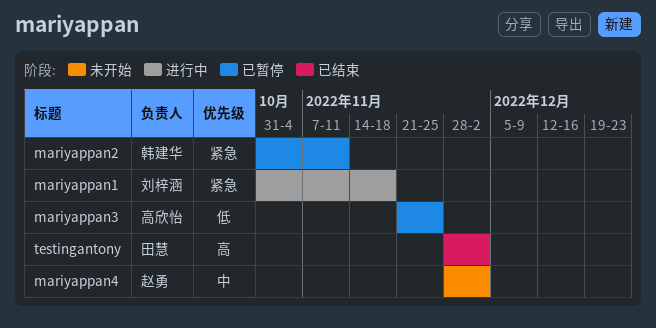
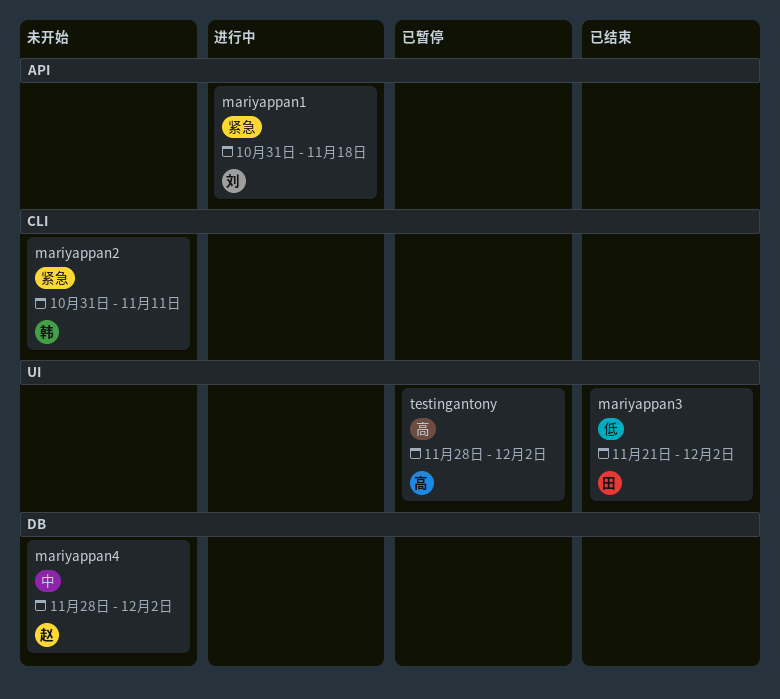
mariyappan2, status: 已暂停 -> 未开始
mariyappan3, status: 已暂停 -> 已结束
mariyappan3, owner: 高欣怡 -> 田慧
mariyappan3, due: Nov 25 -> Dec 2
testingantony, status: 已结束 -> 已暂停
testingantony, owner: 田慧 -> 高欣怡

